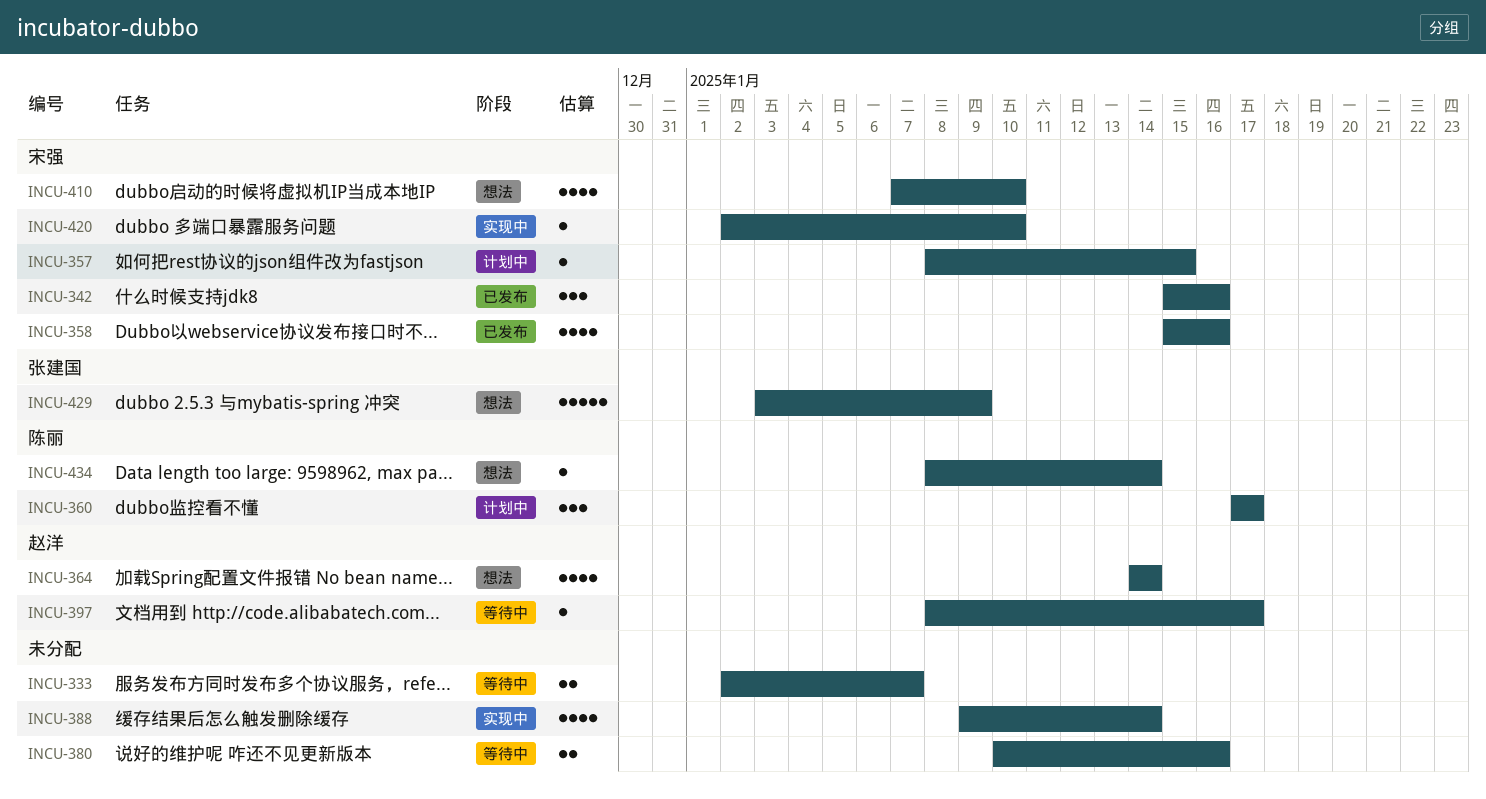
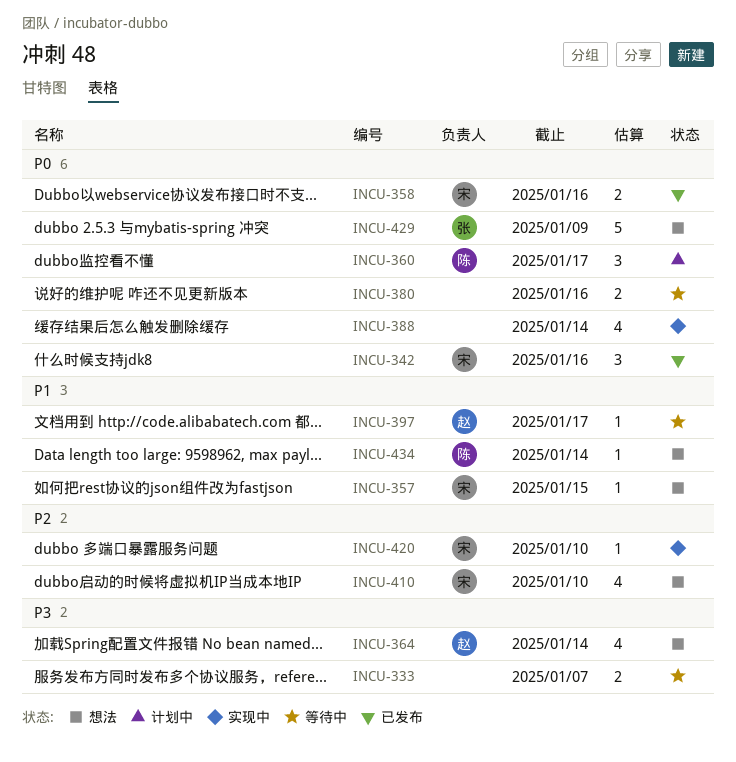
INCU-357, status: 计划中 -> 想法
INCU-358, estimate: 4 -> 2

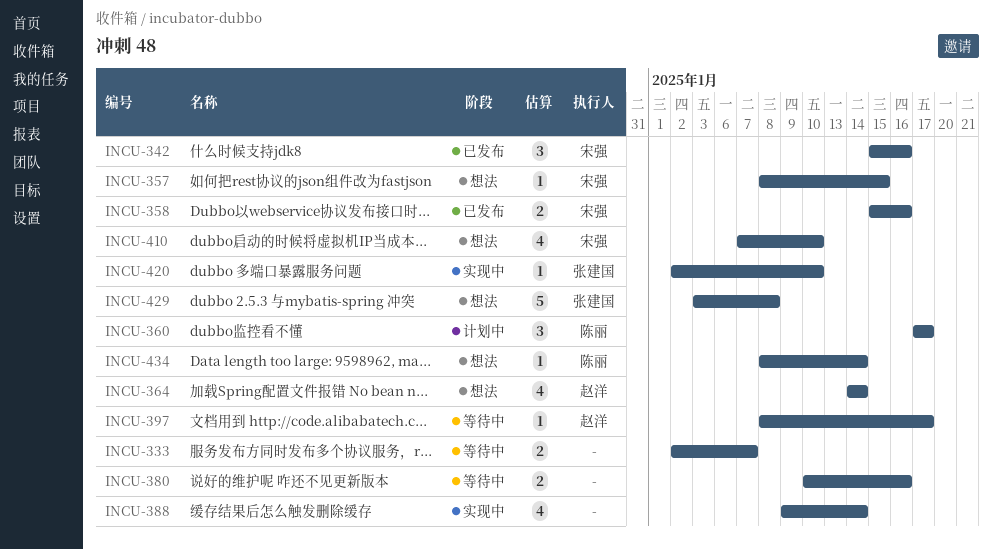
INCU-420, owner: 宋强 -> 张建国
INCU-429, due: Jan 9 -> Jan 8

